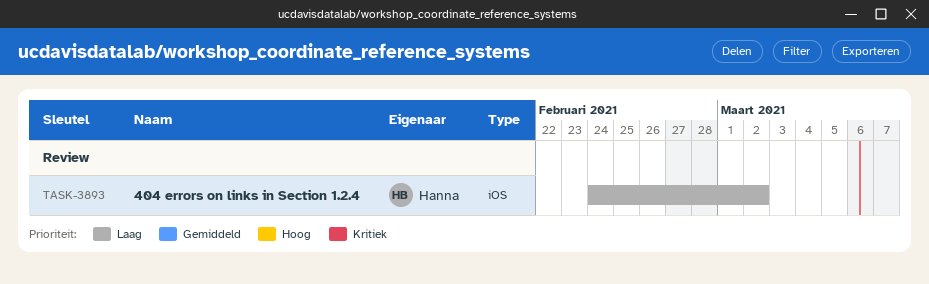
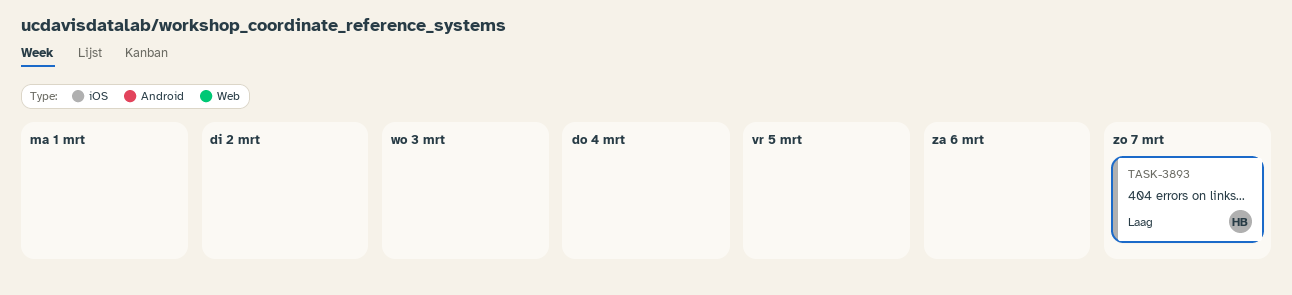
TASK-3893, due: Mar 2 -> Mar 7

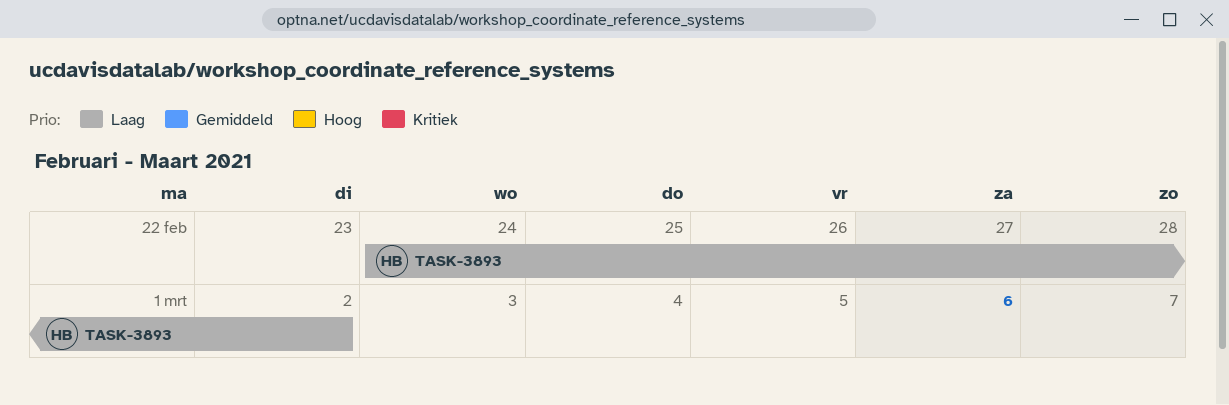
TASK-3893, due: Mar 7 -> Mar 2

